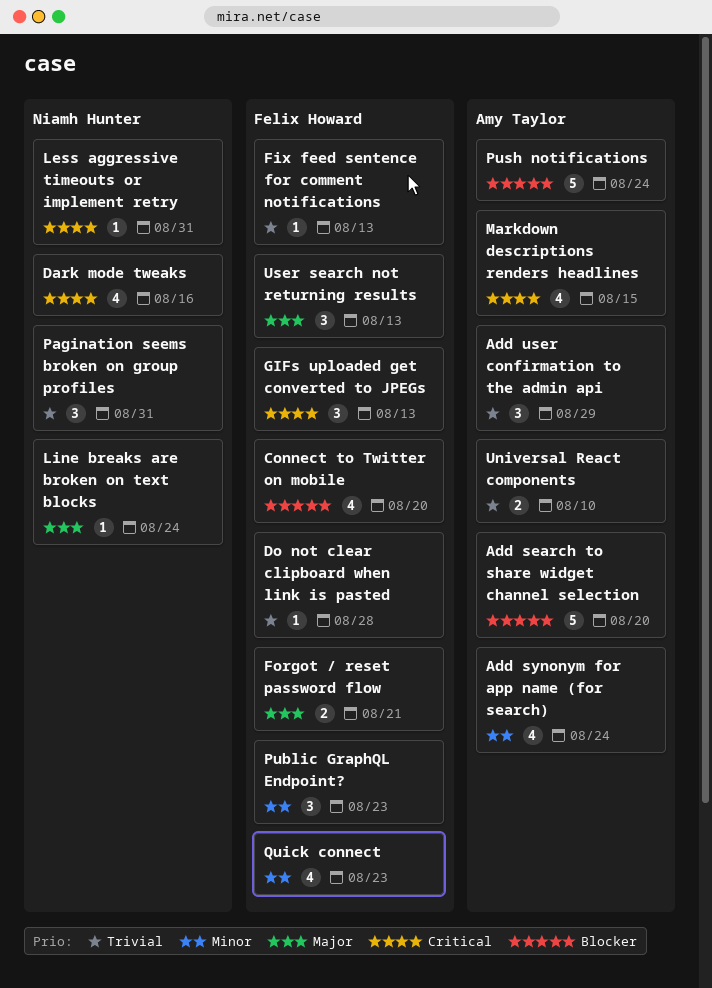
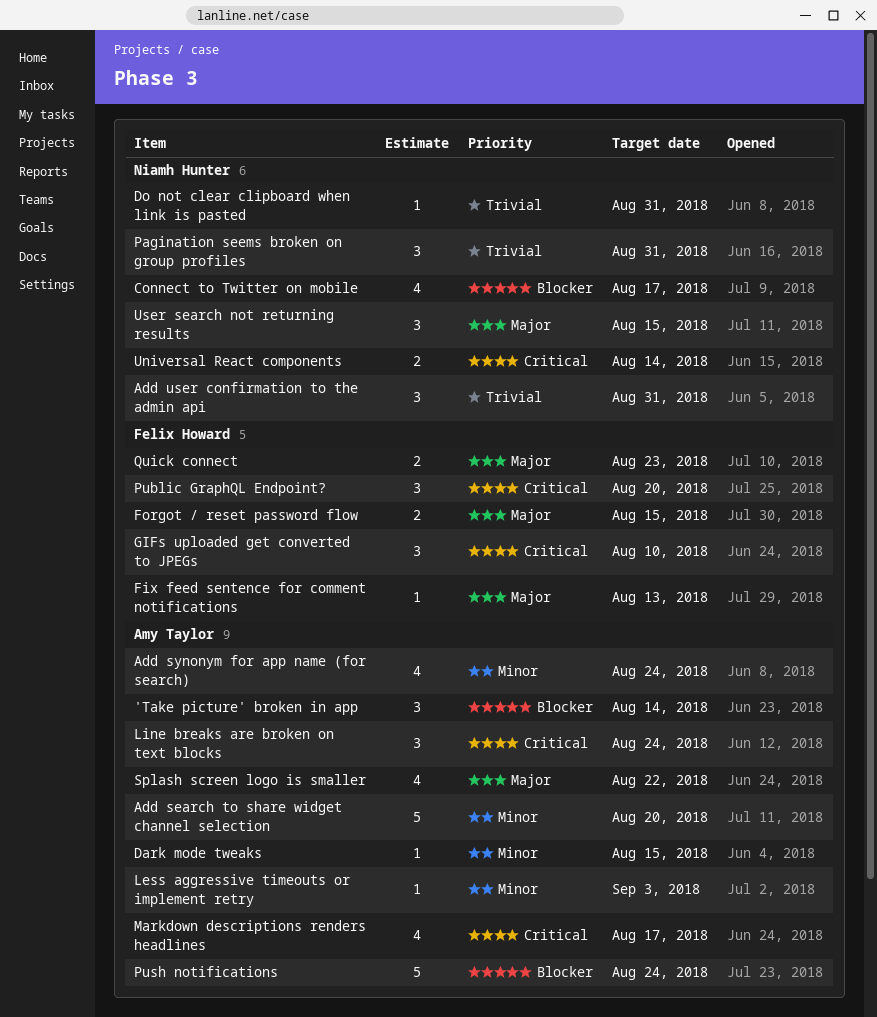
'Take picture' broken in app: none -> present
Add search to share widget channel selection, priority: Blocker -> Minor
Add user confirmation to the admin api, owner: Amy Taylor -> Niamh Hunter
Add user confirmation to the admin api, due: Aug 29 -> Aug 31
Connect to Twitter on mobile, owner: Felix Howard -> Niamh Hunter
Connect to Twitter on mobile, due: Aug 20 -> Aug 17
Dark mode tweaks, owner: Niamh Hunter -> Amy Taylor
Dark mode tweaks, priority: Critical -> Minor
Dark mode tweaks, estimate: 4 -> 1
Dark mode tweaks, due: Aug 16 -> Aug 15
Do not clear clipboard when link is pasted, owner: Felix Howard -> Niamh Hunter
Do not clear clipboard when link is pasted, due: Aug 28 -> Aug 31
Fix feed sentence for comment notifications, priority: Trivial -> Major
Forgot / reset password flow, due: Aug 21 -> Aug 15
GIFs uploaded get converted to JPEGs, due: Aug 13 -> Aug 10
Less aggressive timeouts or implement retry, owner: Niamh Hunter -> Amy Taylor
Less aggressive timeouts or implement retry, priority: Critical -> Minor
Less aggressive timeouts or implement retry, due: Aug 31 -> Sep 3
Line breaks are broken on text blocks, owner: Niamh Hunter -> Amy Taylor
Line breaks are broken on text blocks, priority: Major -> Critical
Line breaks are broken on text blocks, estimate: 1 -> 3
Markdown descriptions renders headlines, due: Aug 15 -> Aug 17
Public GraphQL Endpoint?, priority: Minor -> Critical
Public GraphQL Endpoint?, due: Aug 23 -> Aug 20
Quick connect, priority: Minor -> Major
Quick connect, estimate: 4 -> 2
Splash screen logo is smaller: none -> present
Universal React components, owner: Amy Taylor -> Niamh Hunter
Universal React components, priority: Trivial -> Critical
Universal React components, due: Aug 10 -> Aug 14
User search not returning results, owner: Felix Howard -> Niamh Hunter
User search not returning results, due: Aug 13 -> Aug 15

